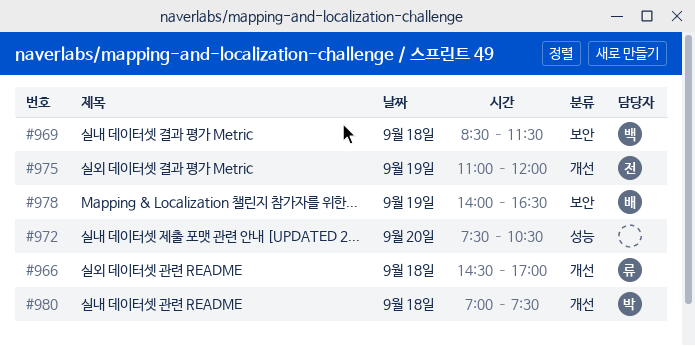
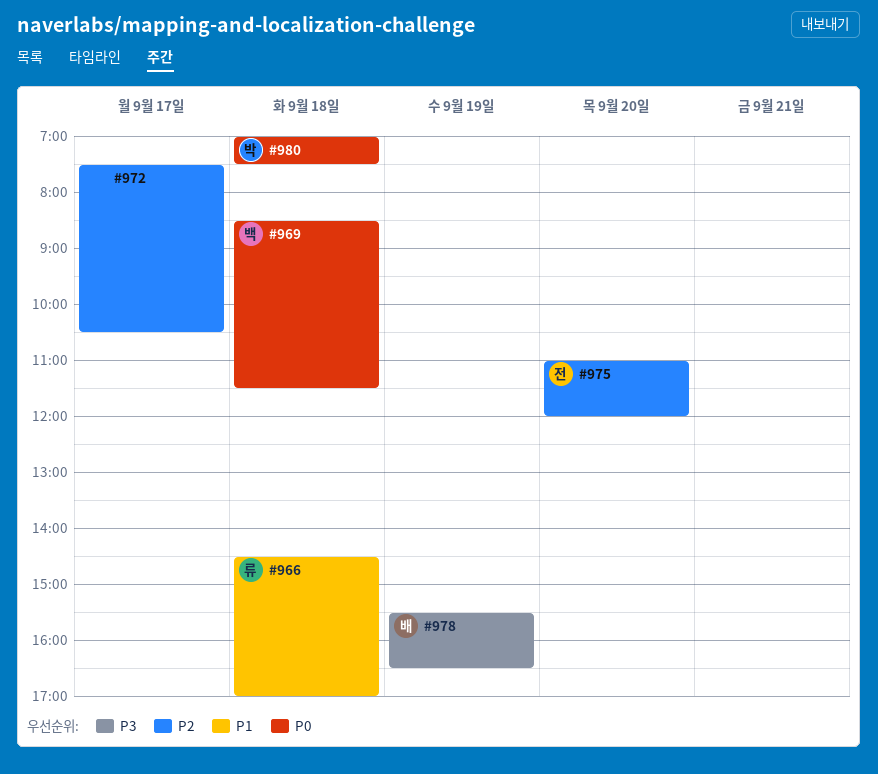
#972, day: Sep 20 -> Sep 17
#975, day: Sep 19 -> Sep 20
#978, begins: 14:00 -> 15:30

